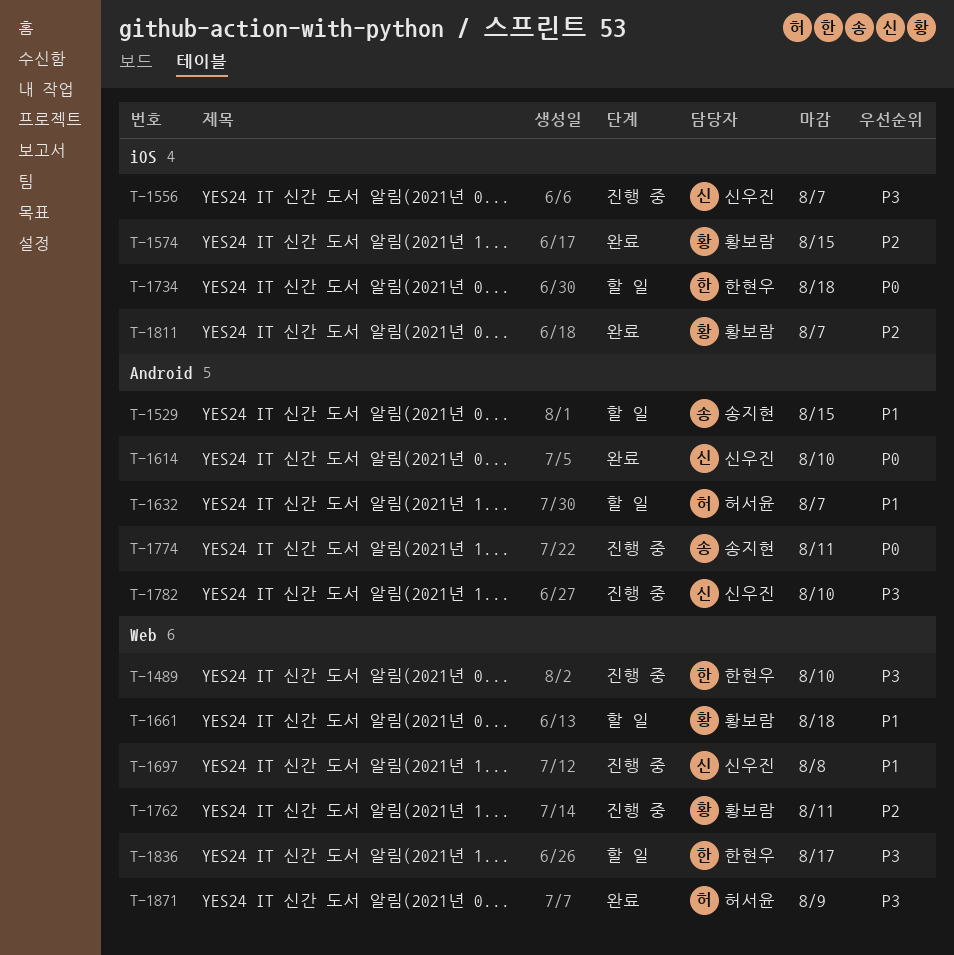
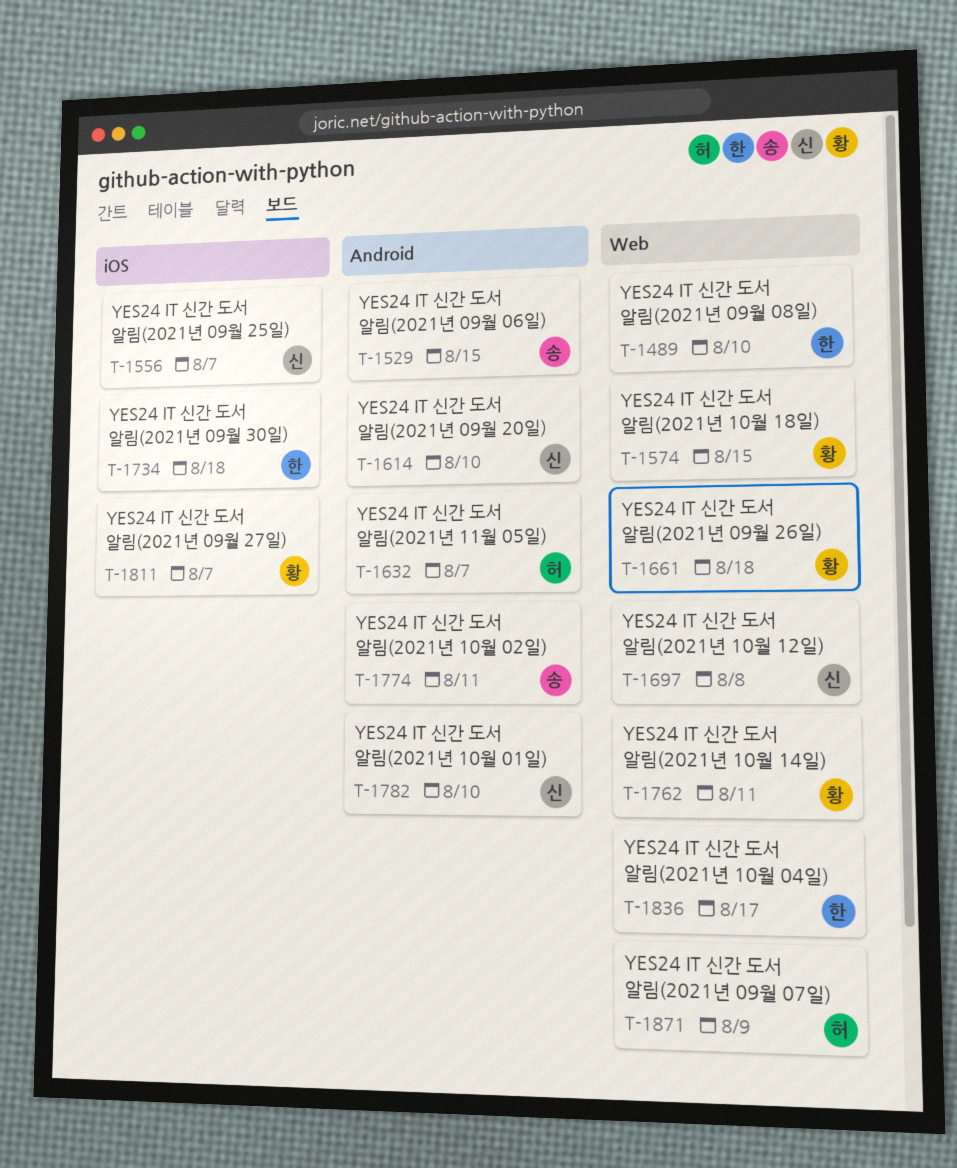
T-1574, label: iOS -> Web

